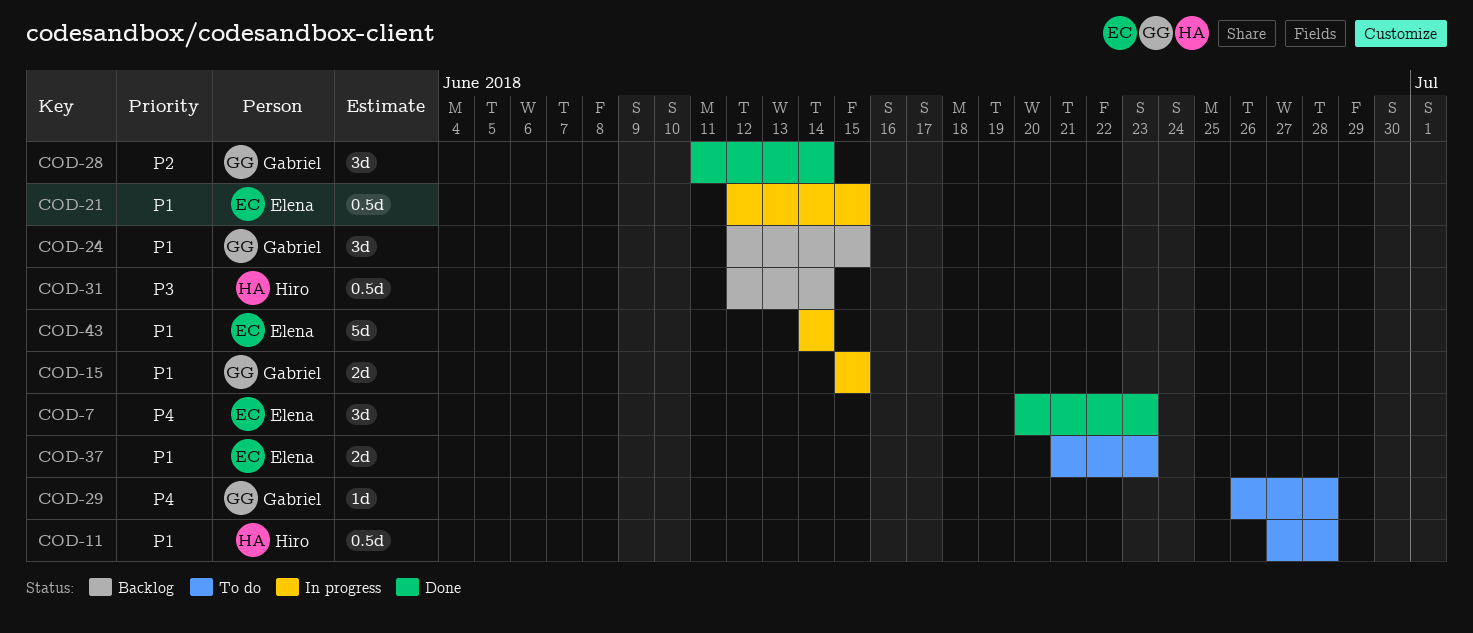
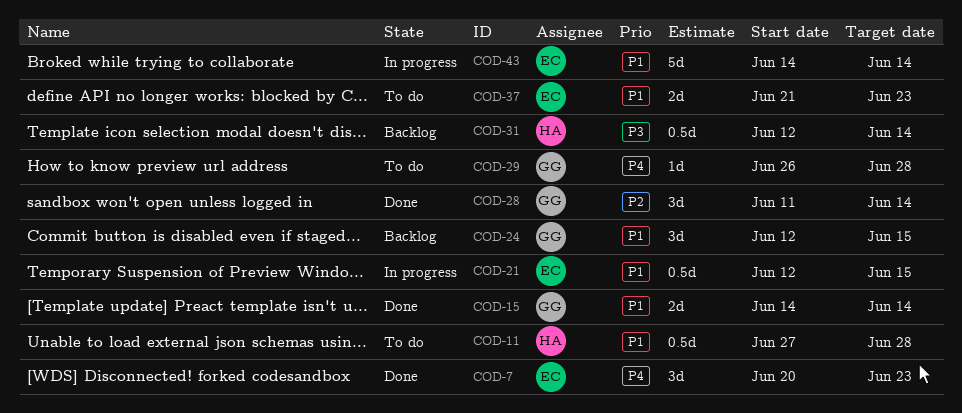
COD-15, status: In progress -> Done
COD-15, start: Jun 15 -> Jun 14
COD-15, due: Jun 15 -> Jun 14

